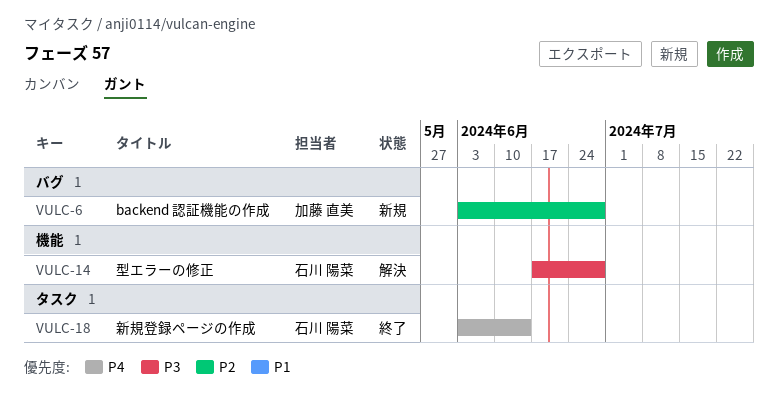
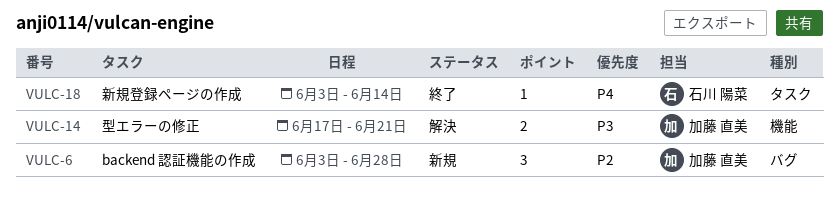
VULC-14, owner: 石川 陽菜 -> 加藤 直美
VULC-14, due: Jun 28 -> Jun 21

